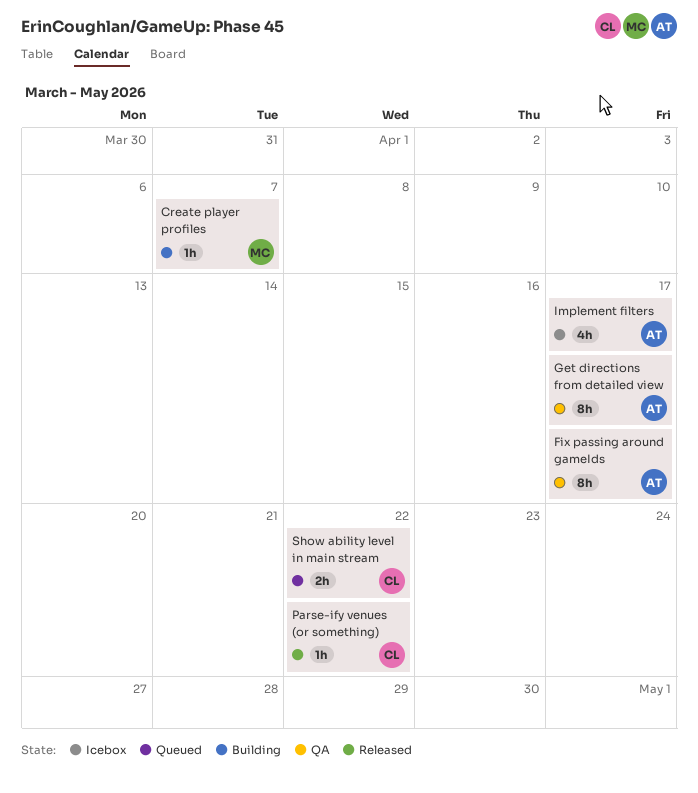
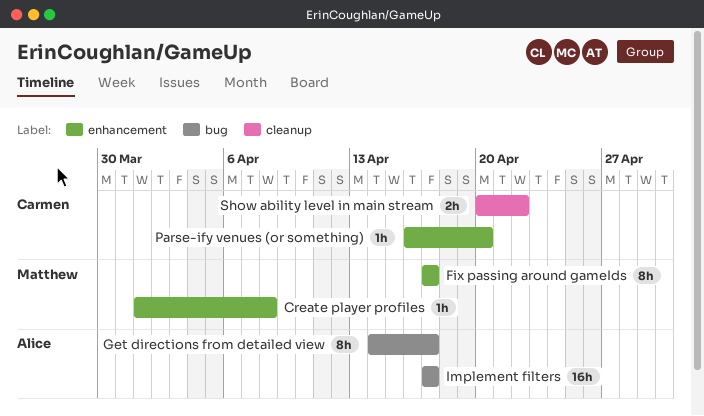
Create player profiles, due: Apr 7 -> Apr 8
Fix passing around gameIds, owner: Alice -> Matthew
Implement filters, estimate: 4h -> 16h
Parse-ify venues (or something), due: Apr 22 -> Apr 20

